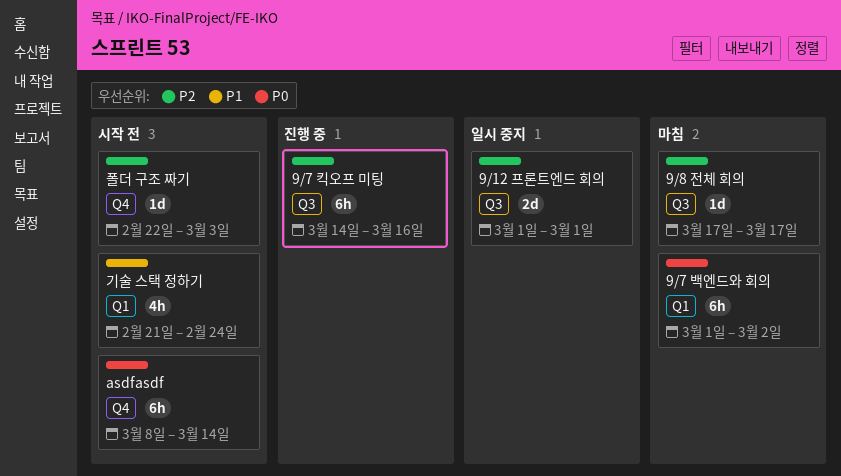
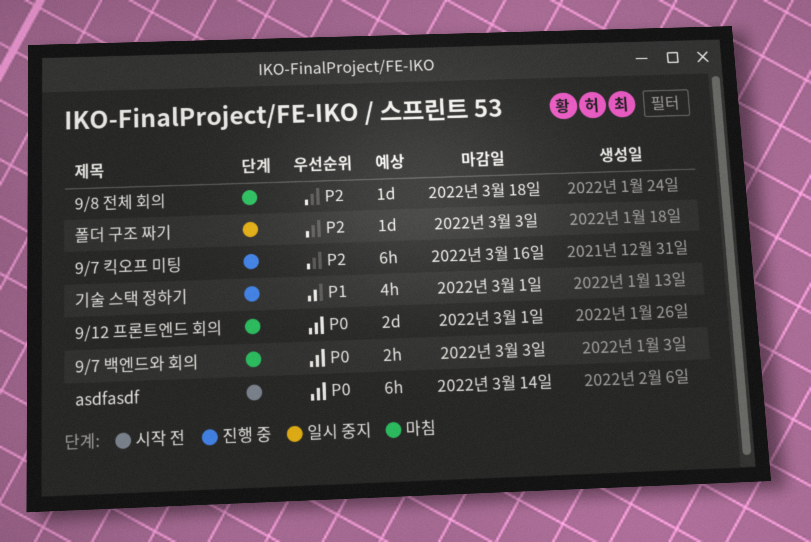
9/12 프론트엔드 회의, status: 일시 중지 -> 마침
9/12 프론트엔드 회의, priority: P2 -> P0
9/7 백엔드와 회의, estimate: 6h -> 2h
9/7 백엔드와 회의, due: Mar 2 -> Mar 3
9/8 전체 회의, due: Mar 17 -> Mar 18
기술 스택 정하기, status: 시작 전 -> 진행 중
기술 스택 정하기, due: Feb 24 -> Mar 1
폴더 구조 짜기, status: 시작 전 -> 일시 중지

